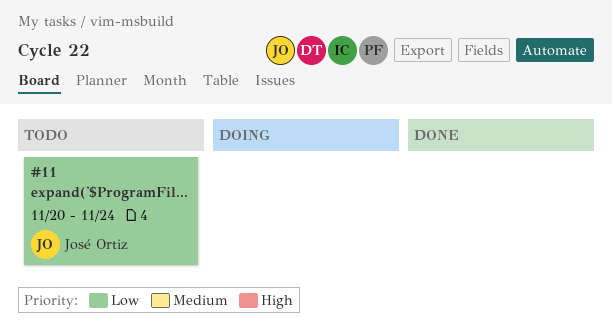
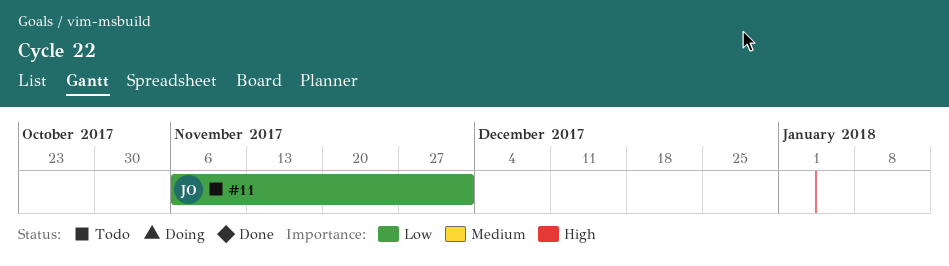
#11, start: Nov 20 -> Nov 6
#11, due: Nov 24 -> Dec 1

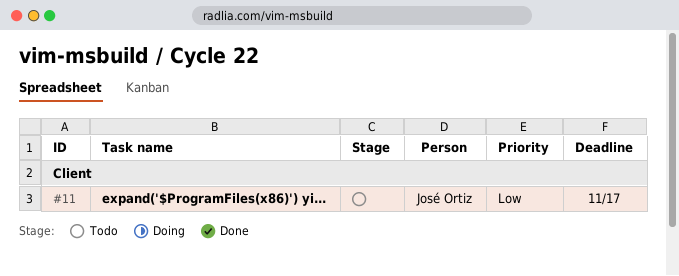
#11, due: Dec 1 -> Nov 17

